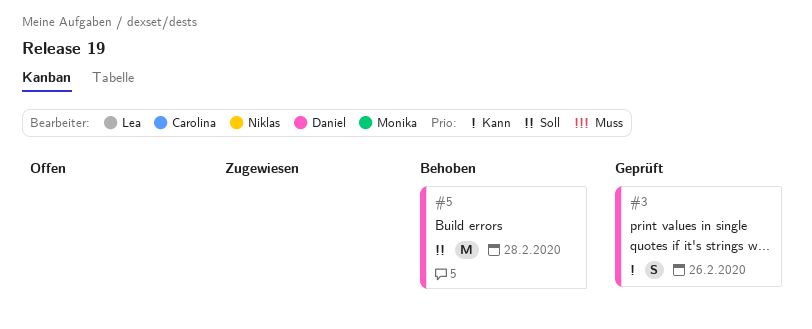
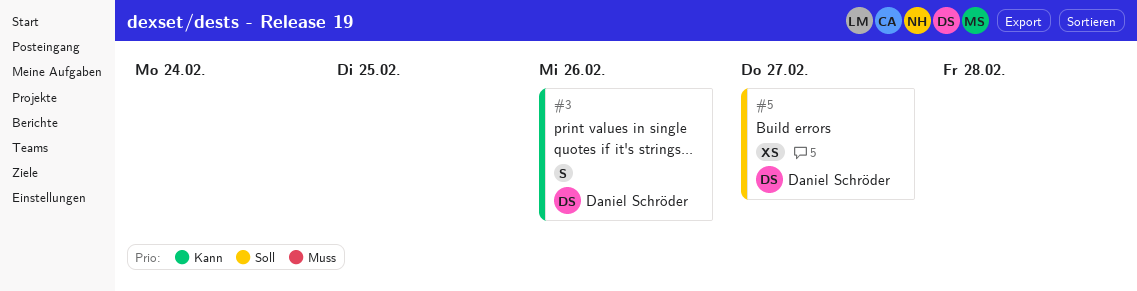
#5, estimate: M -> XS
#5, due: Feb 28 -> Feb 27

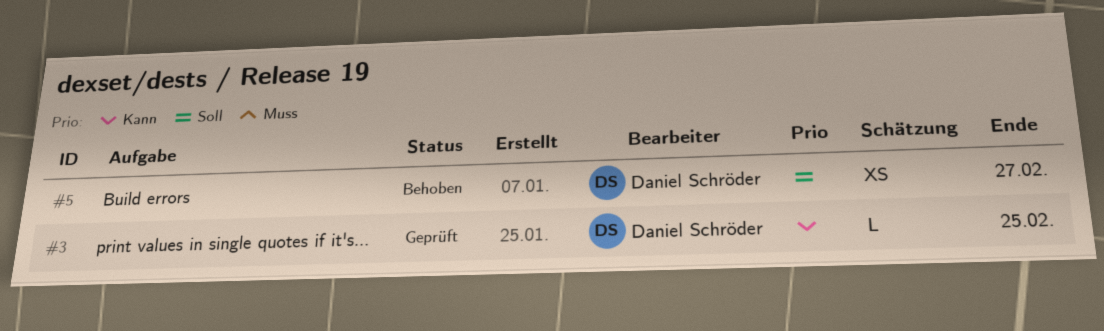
#3, estimate: S -> L
#3, due: Feb 26 -> Feb 25

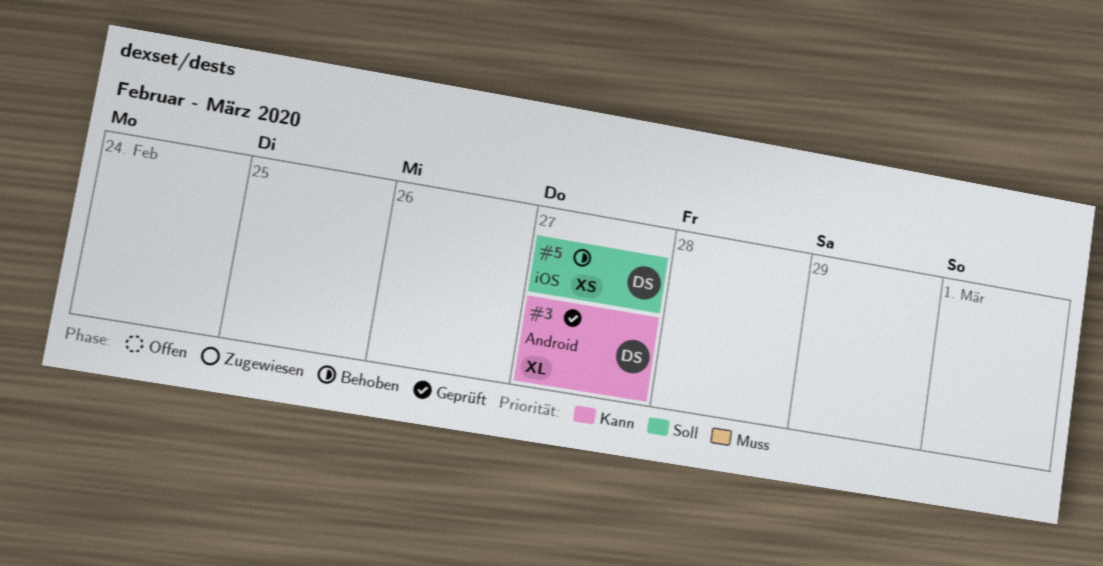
#3, estimate: L -> XL
#3, due: Feb 25 -> Feb 27

